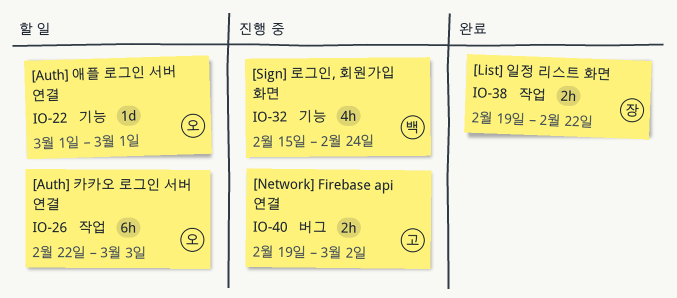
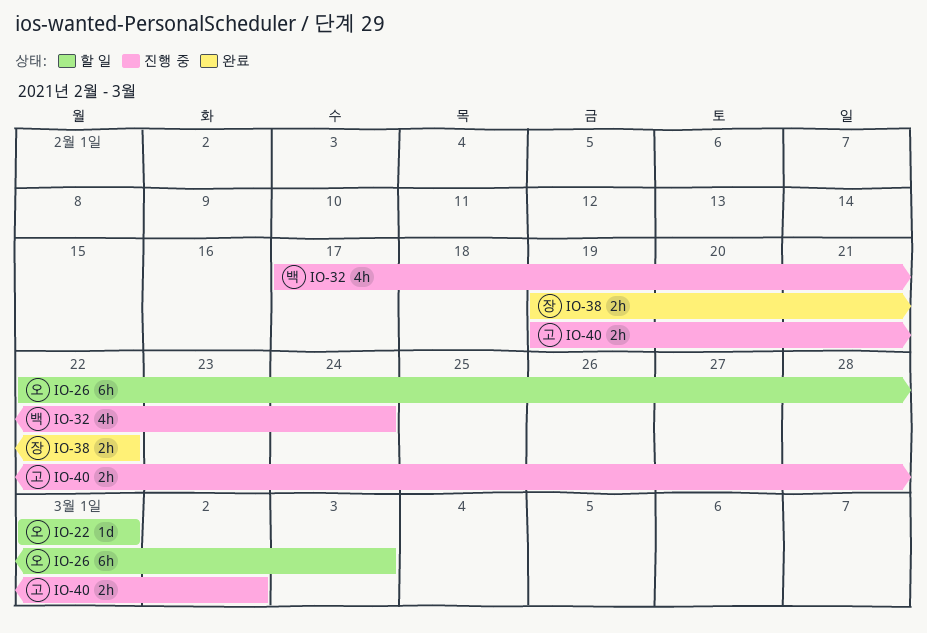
IO-32, start: Feb 15 -> Feb 17

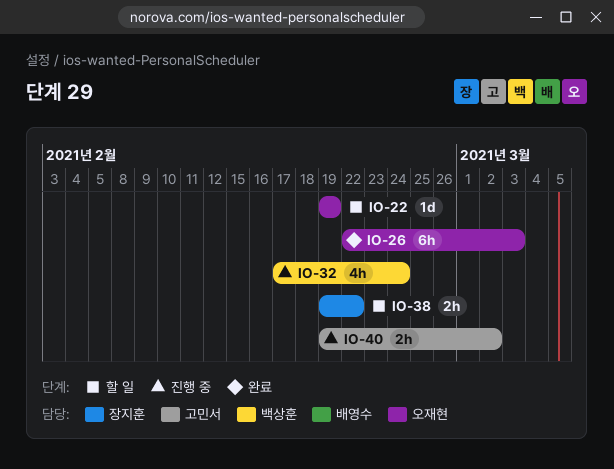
IO-22, start: Mar 1 -> Feb 19
IO-22, due: Mar 1 -> Feb 19
IO-26, status: 할 일 -> 완료
IO-38, status: 완료 -> 할 일

